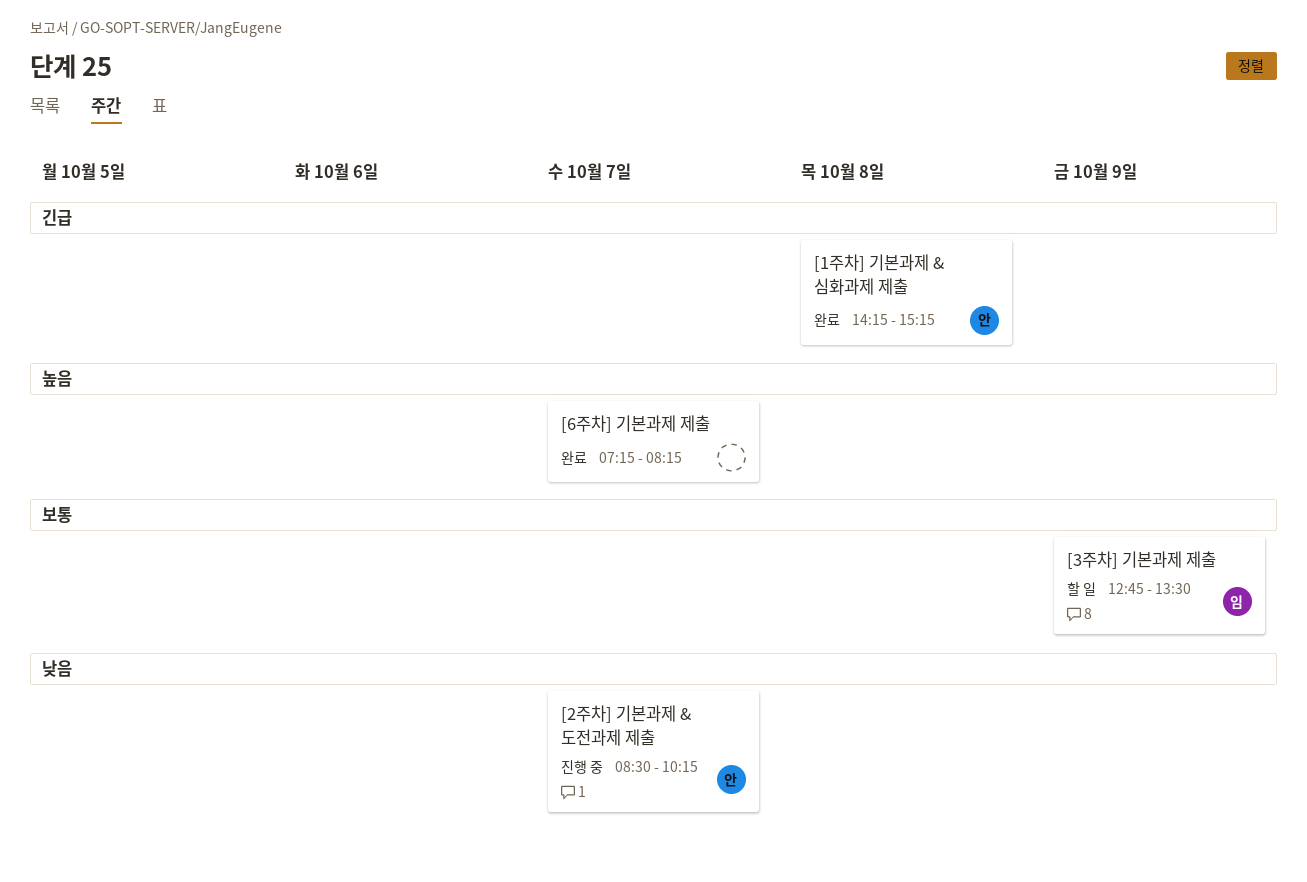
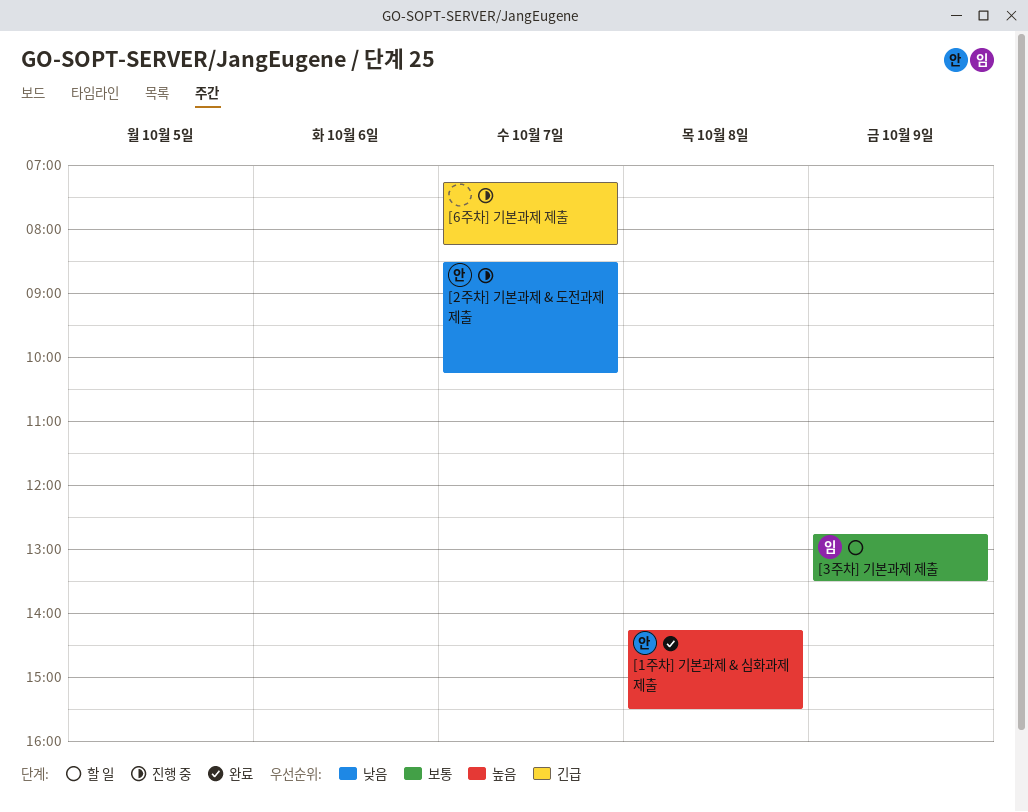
[1주차] 기본과제 & 심화과제 제출, priority: 긴급 -> 높음
[1주차] 기본과제 & 심화과제 제출, ends: 15:15 -> 15:30
[6주차] 기본과제 제출, status: 완료 -> 진행 중
[6주차] 기본과제 제출, priority: 높음 -> 긴급

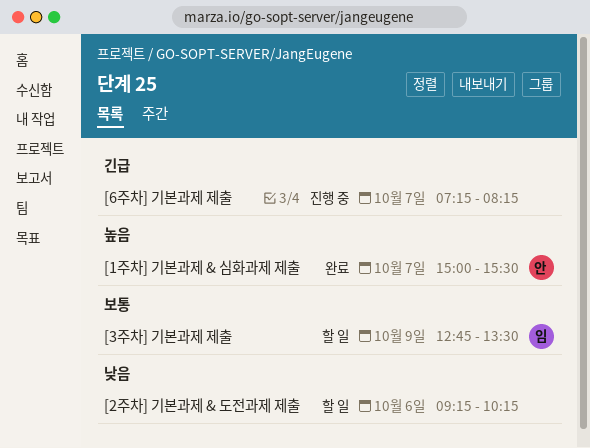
[1주차] 기본과제 & 심화과제 제출, day: Oct 8 -> Oct 7
[1주차] 기본과제 & 심화과제 제출, begins: 14:15 -> 15:00
[2주차] 기본과제 & 도전과제 제출, status: 진행 중 -> 할 일
[2주차] 기본과제 & 도전과제 제출, owner: 안 -> none
[2주차] 기본과제 & 도전과제 제출, day: Oct 7 -> Oct 6
[2주차] 기본과제 & 도전과제 제출, begins: 08:30 -> 09:15

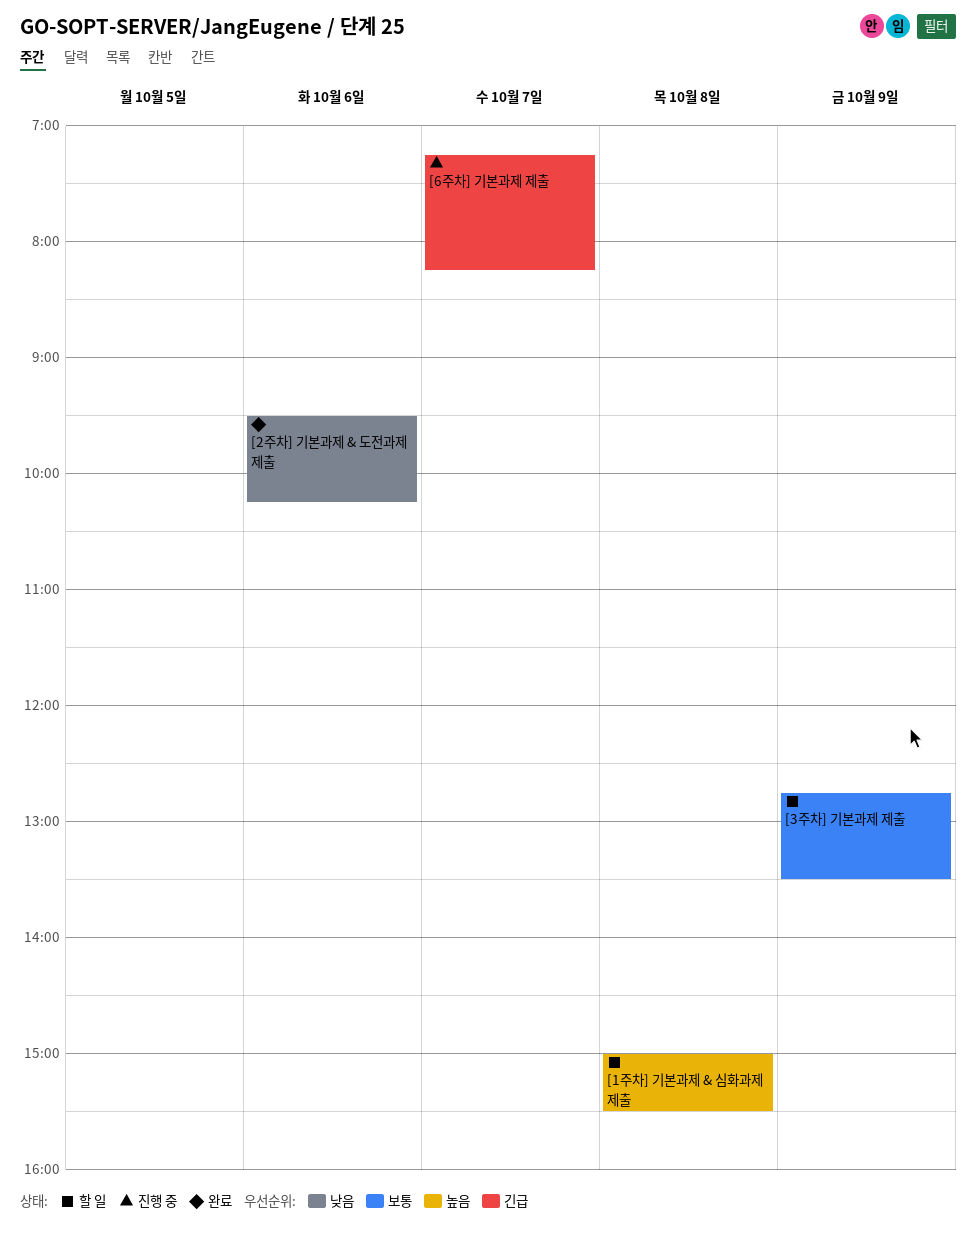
[1주차] 기본과제 & 심화과제 제출, status: 완료 -> 할 일
[1주차] 기본과제 & 심화과제 제출, day: Oct 7 -> Oct 8
[2주차] 기본과제 & 도전과제 제출, status: 할 일 -> 완료
[2주차] 기본과제 & 도전과제 제출, begins: 09:15 -> 09:30

